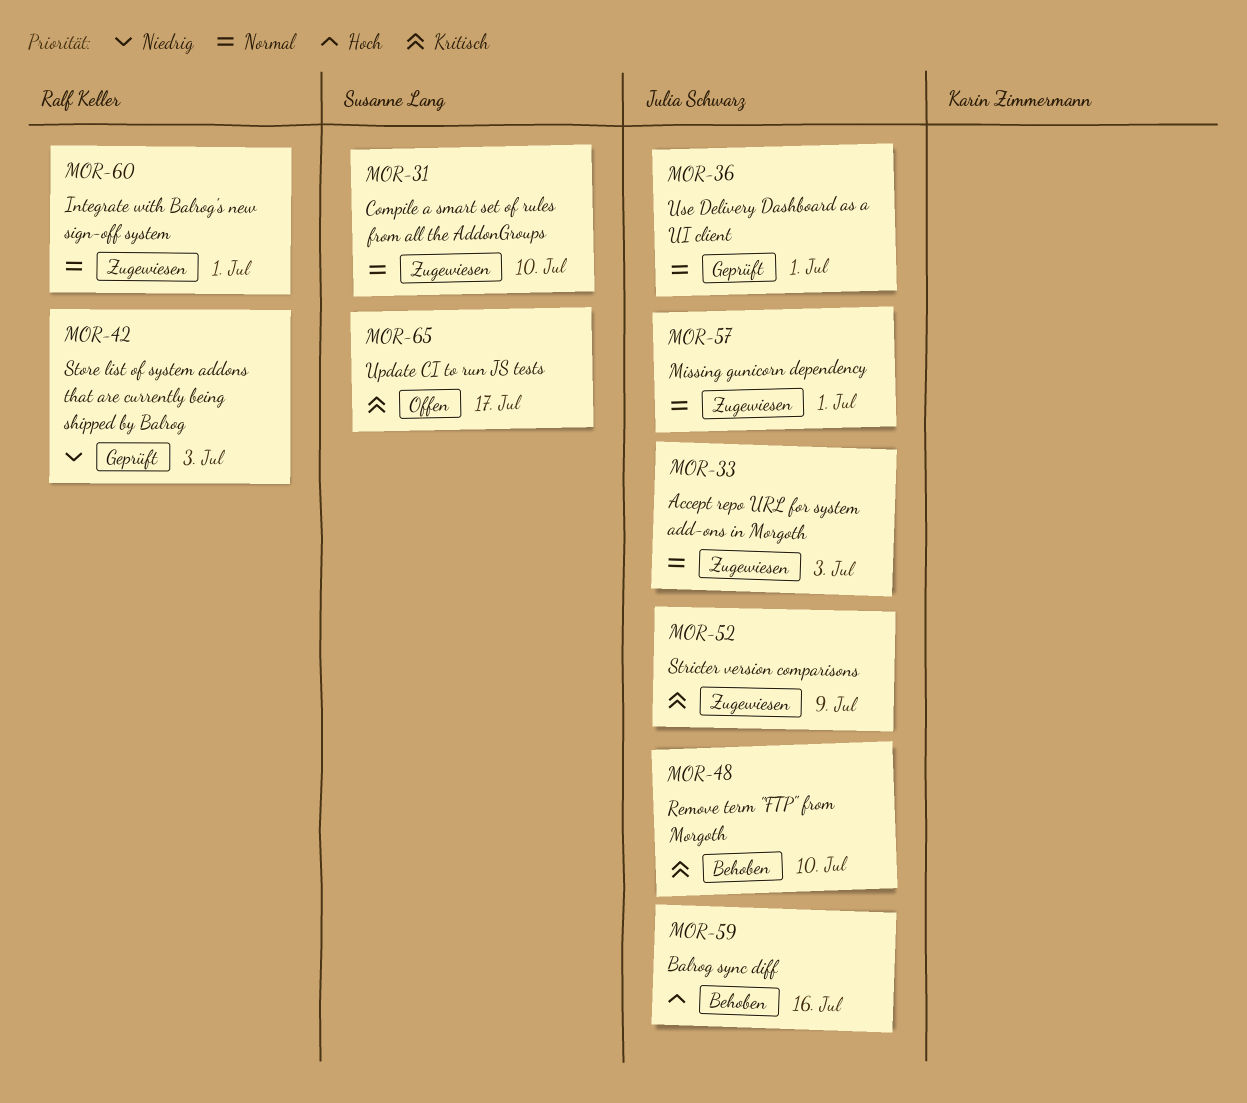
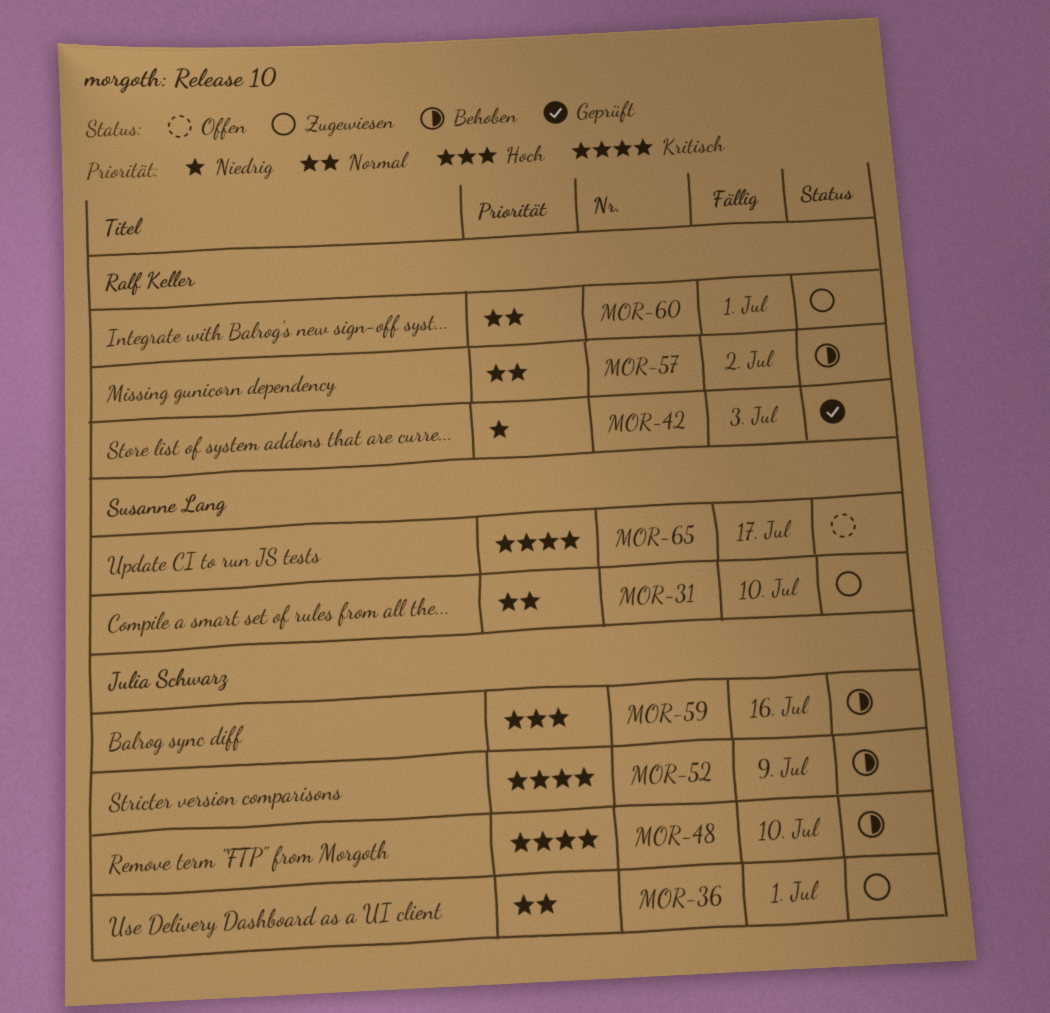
MOR-33: present -> none
MOR-36, status: Geprüft -> Zugewiesen
MOR-52, status: Zugewiesen -> Behoben
MOR-57, status: Zugewiesen -> Behoben
MOR-57, owner: Julia Schwarz -> Ralf Keller
MOR-57, due: Jul 1 -> Jul 2

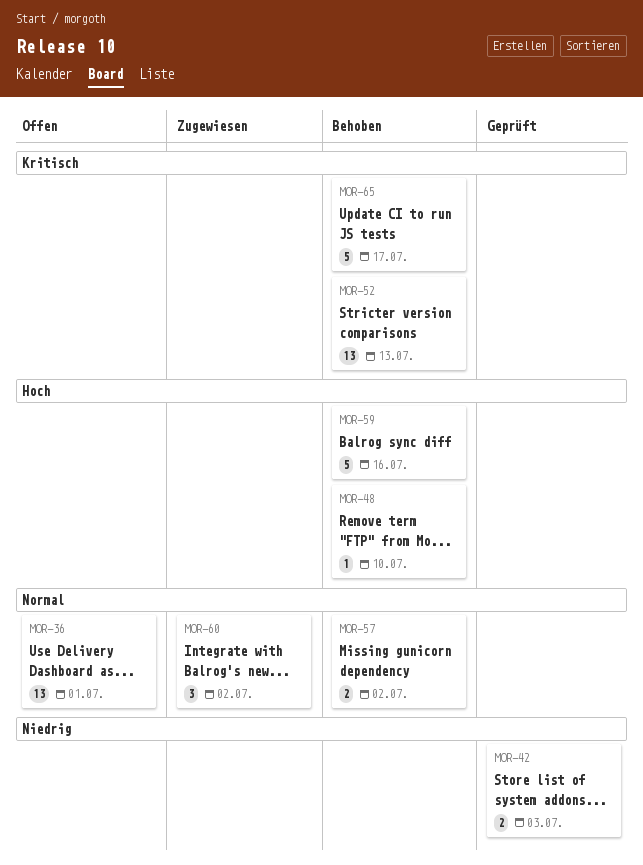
MOR-31: present -> none
MOR-36, status: Zugewiesen -> Offen
MOR-48, priority: Kritisch -> Hoch
MOR-52, due: Jul 9 -> Jul 13
MOR-60, due: Jul 1 -> Jul 2
MOR-65, status: Offen -> Behoben

